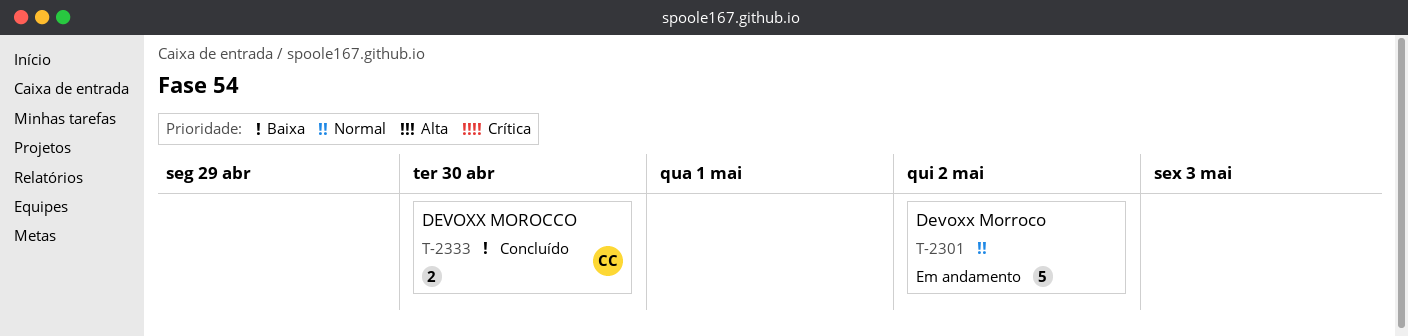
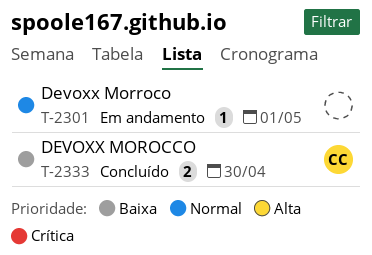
T-2301, estimate: 5 -> 1
T-2301, due: May 2 -> May 1

